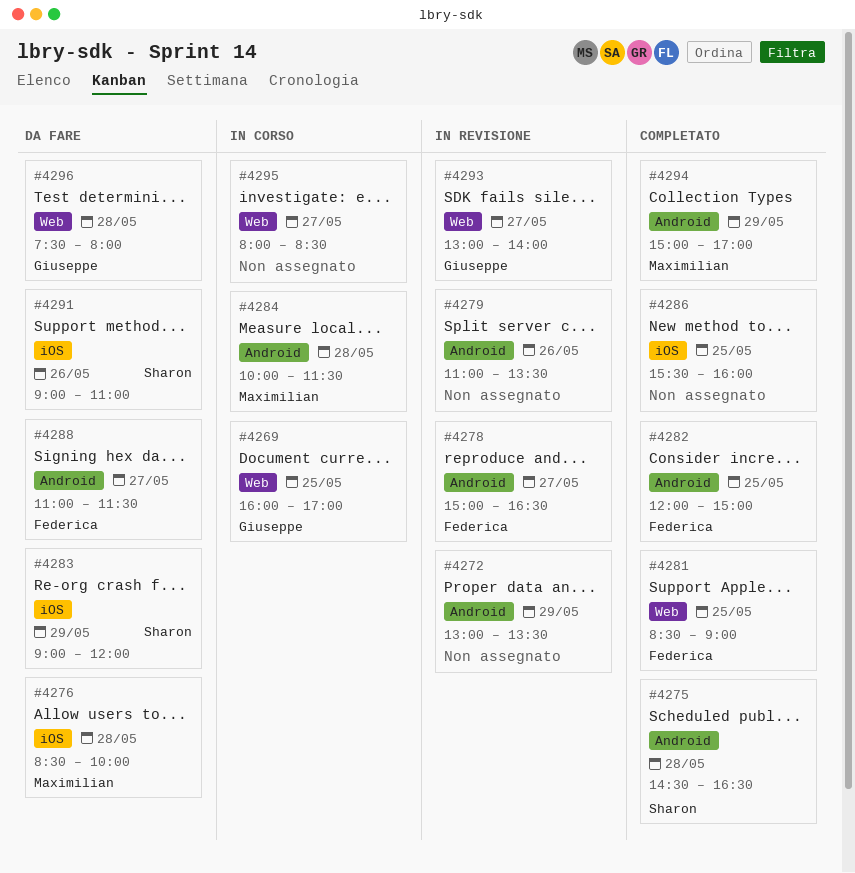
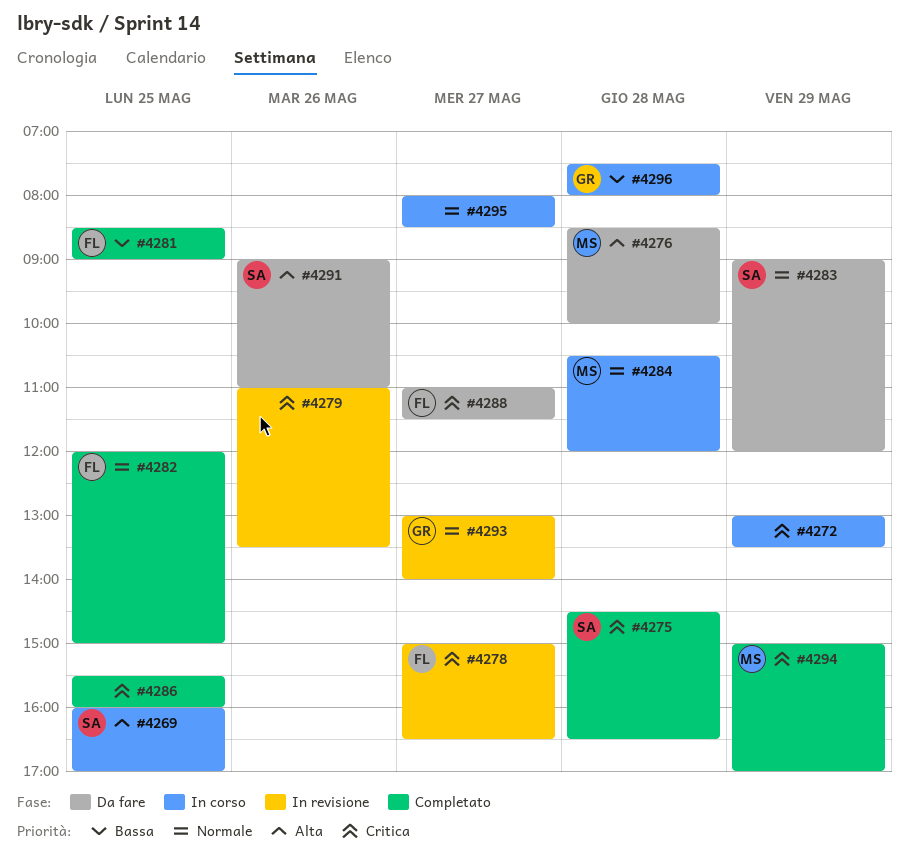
#4269, owner: Giuseppe -> Sharon
#4272, status: In revisione -> In corso
#4284, begins: 10:00 -> 10:30
#4284, ends: 11:30 -> 12:00
#4296, status: Da fare -> In corso

